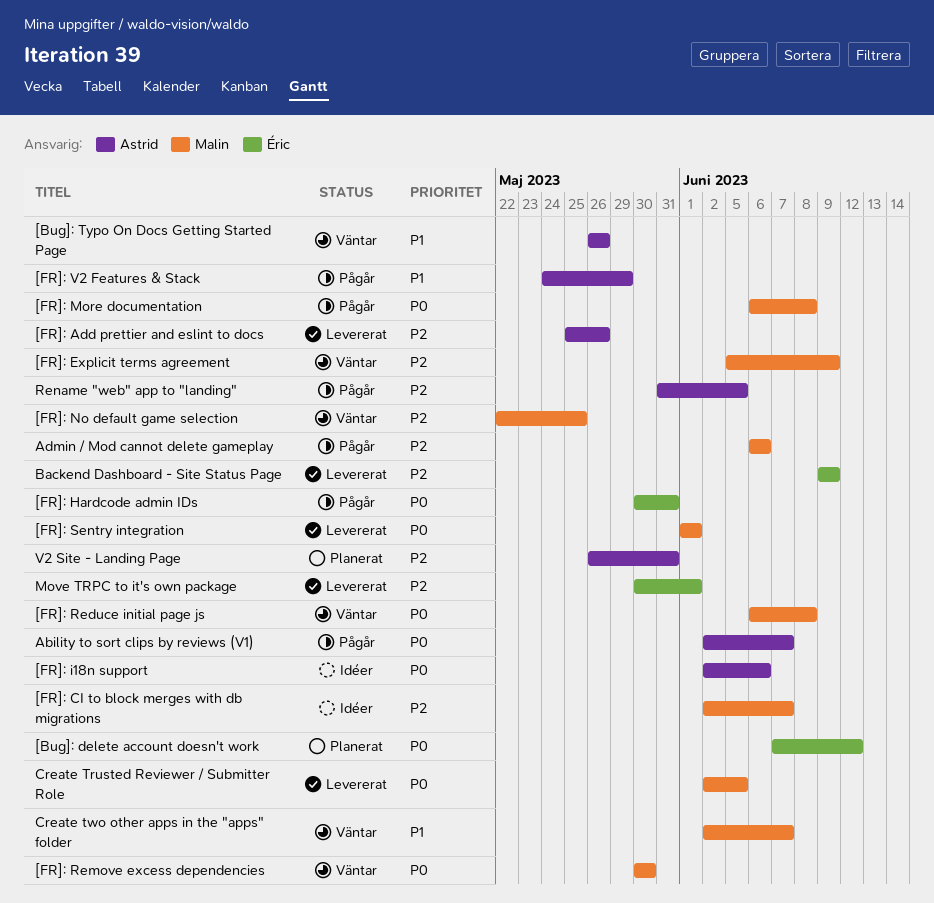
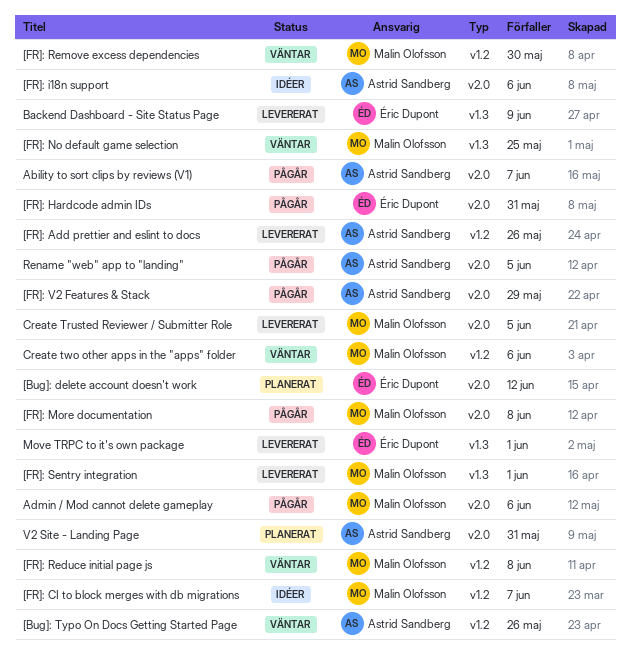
[FR]: Explicit terms agreement: present -> none
Create two other apps in the "apps" folder, due: Jun 7 -> Jun 6

